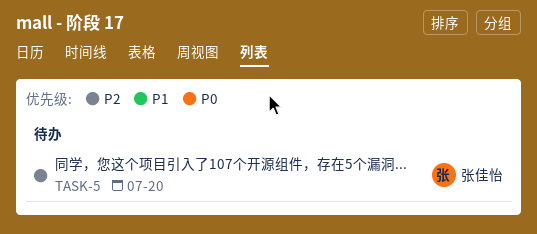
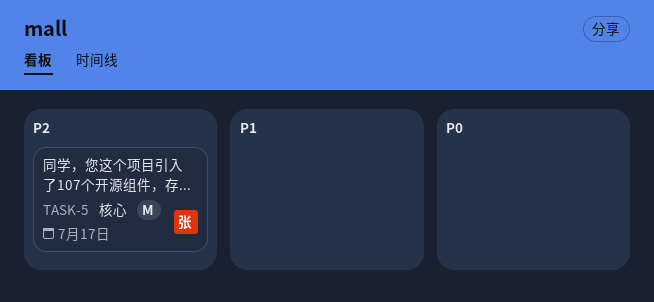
TASK-5, due: Jul 20 -> Jul 17

